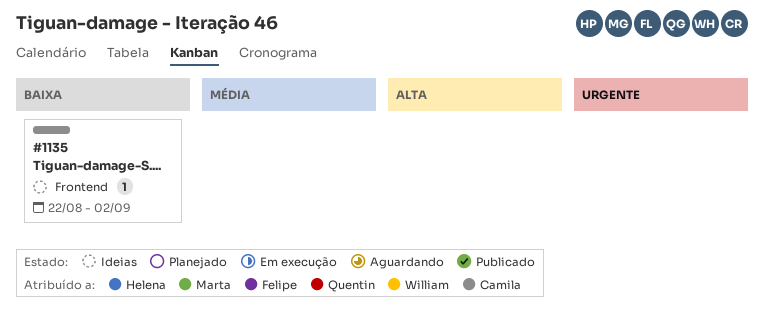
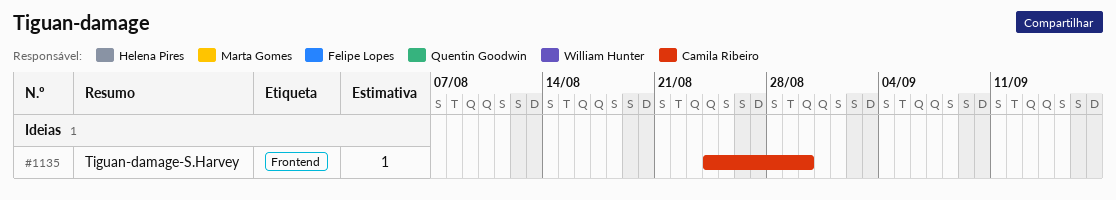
#1135, start: Aug 22 -> Aug 24
#1135, due: Sep 2 -> Aug 30

